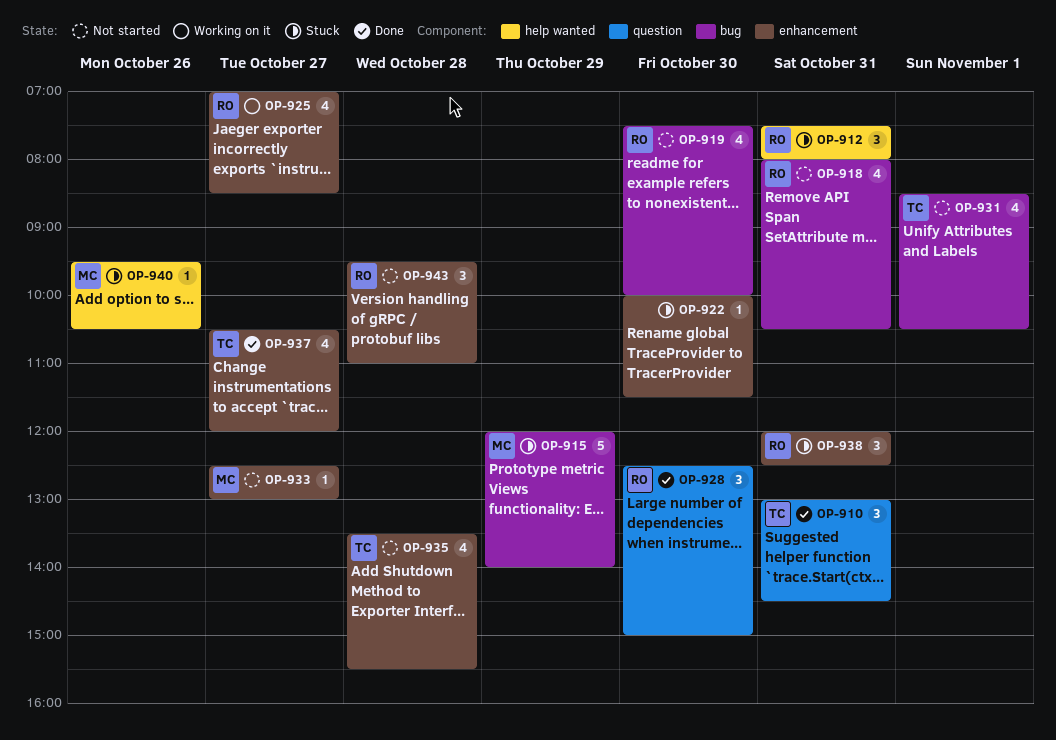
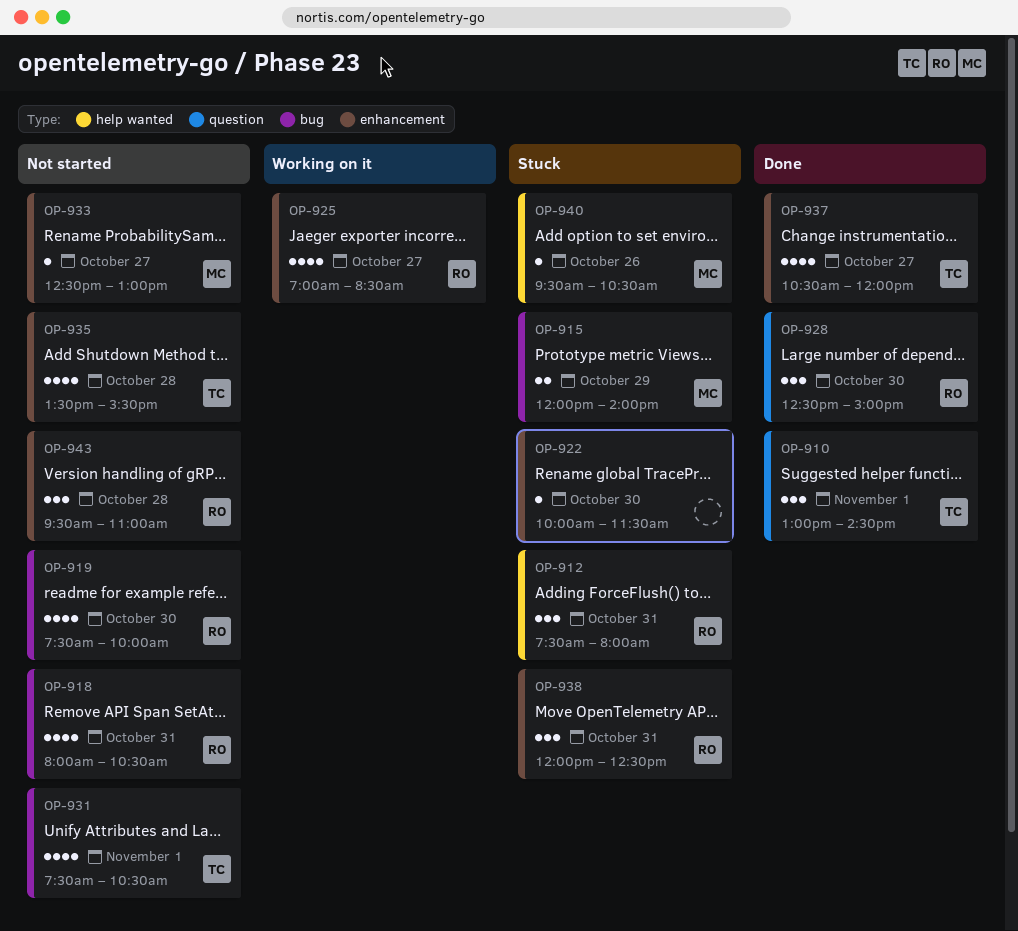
OP-910, day: Oct 31 -> Nov 1
OP-915, estimate: 5 -> 2
OP-931, begins: 08:30 -> 07:30

